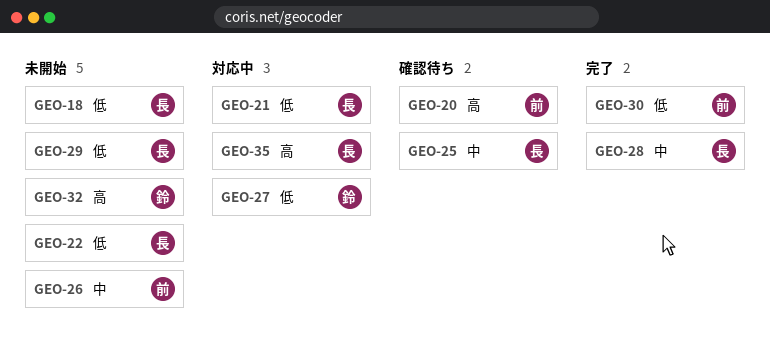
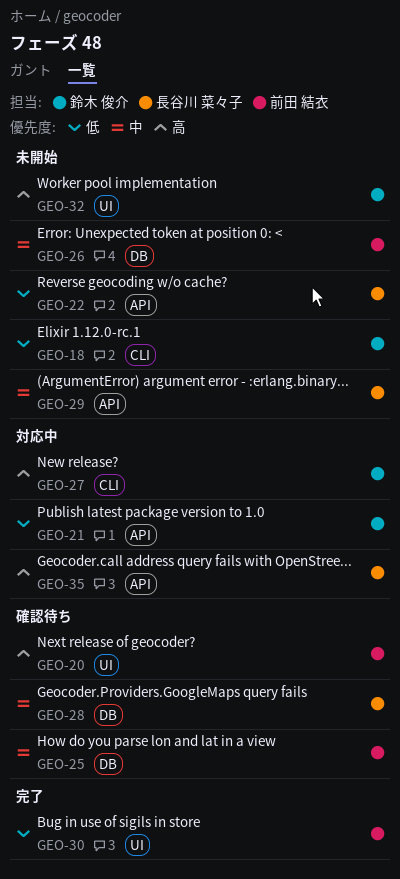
GEO-18, owner: 長谷川 菜々子 -> 鈴木 俊介
GEO-21, owner: 長谷川 菜々子 -> 鈴木 俊介
GEO-25, owner: 長谷川 菜々子 -> 前田 結衣
GEO-27, priority: 低 -> 高
GEO-28, status: 完了 -> 確認待ち
GEO-29, priority: 低 -> 中

